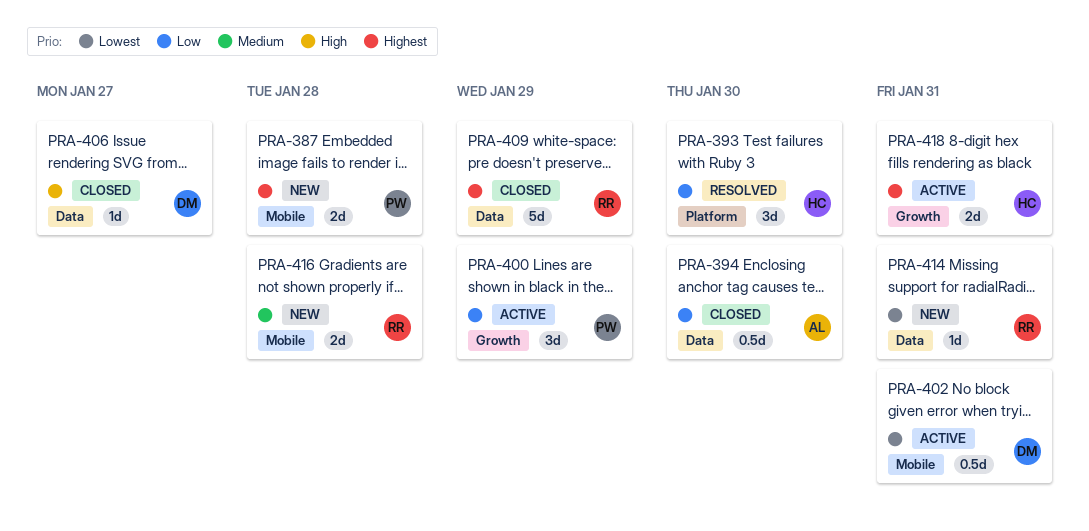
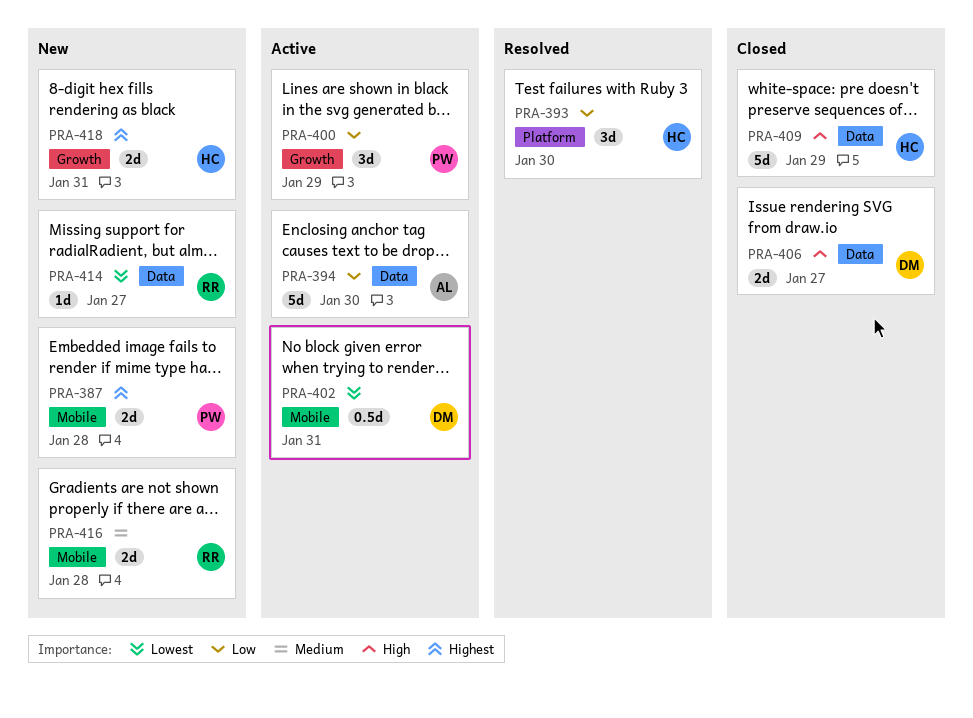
PRA-394, status: Closed -> Active
PRA-394, estimate: 0.5d -> 5d
PRA-406, estimate: 1d -> 2d
PRA-409, owner: RR -> HC
PRA-409, priority: Highest -> High
PRA-414, due: Jan 31 -> Jan 27
PRA-418, status: Active -> New

